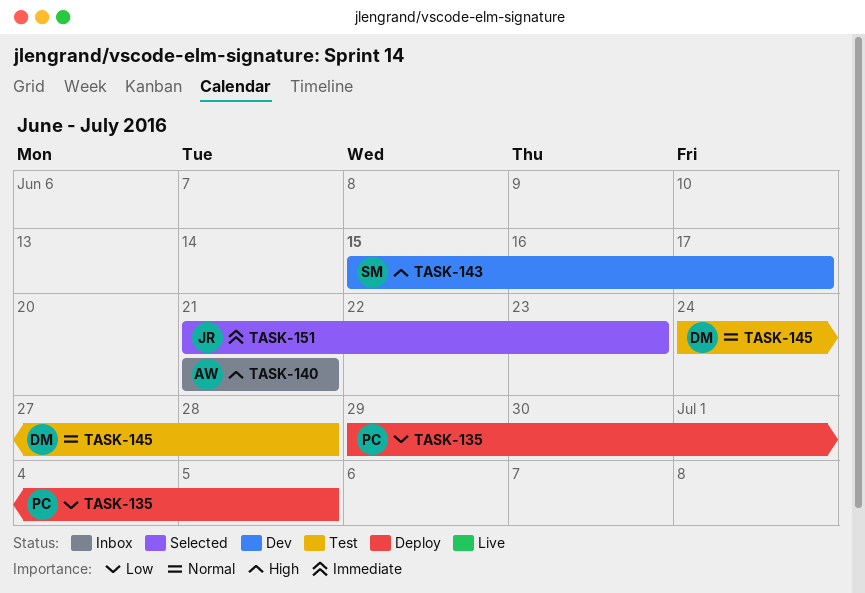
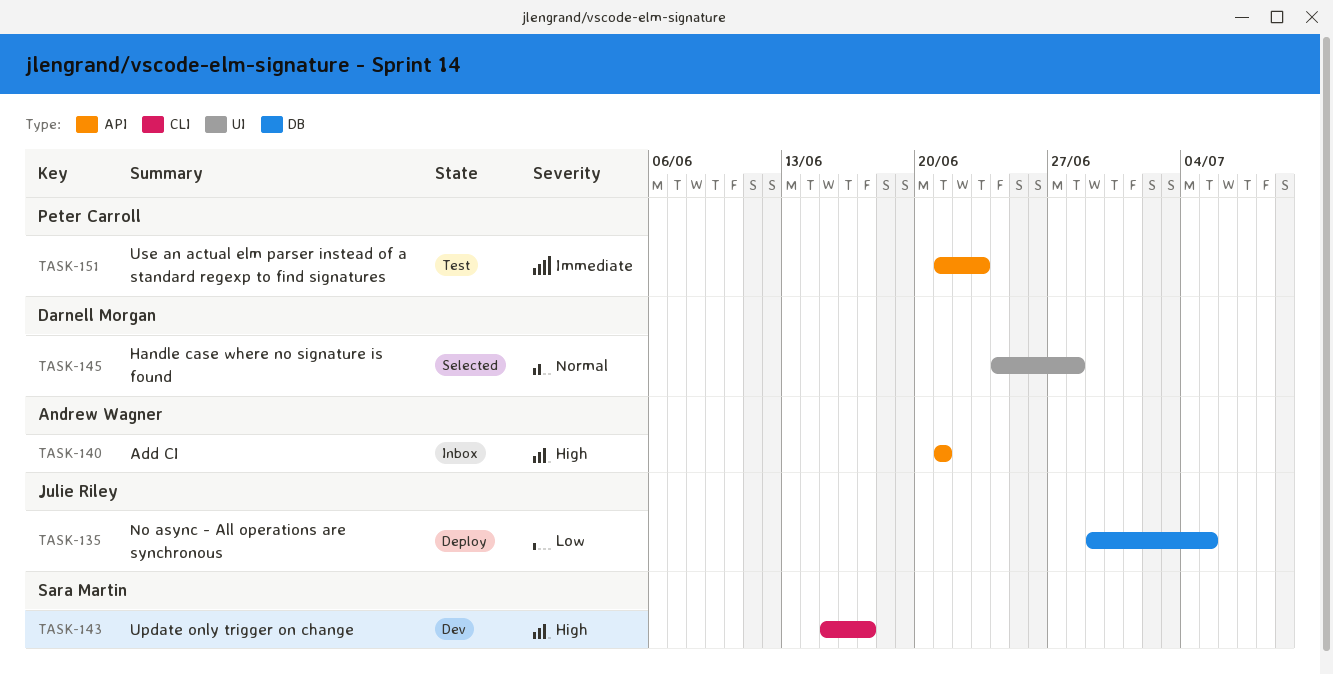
TASK-135, owner: Peter Carroll -> Julie Riley
TASK-145, status: Test -> Selected
TASK-151, status: Selected -> Test
TASK-151, owner: Julie Riley -> Peter Carroll

